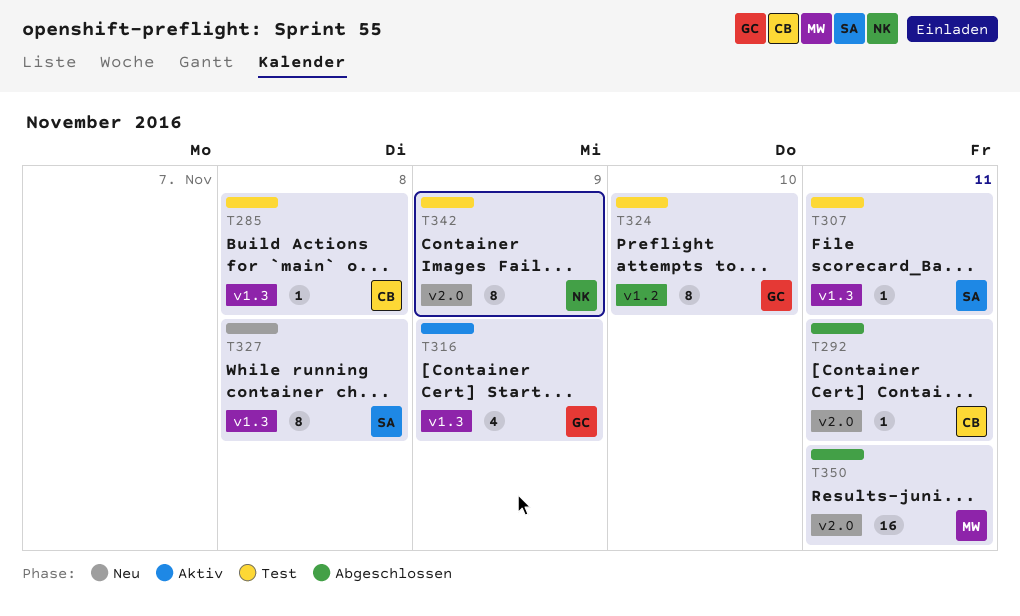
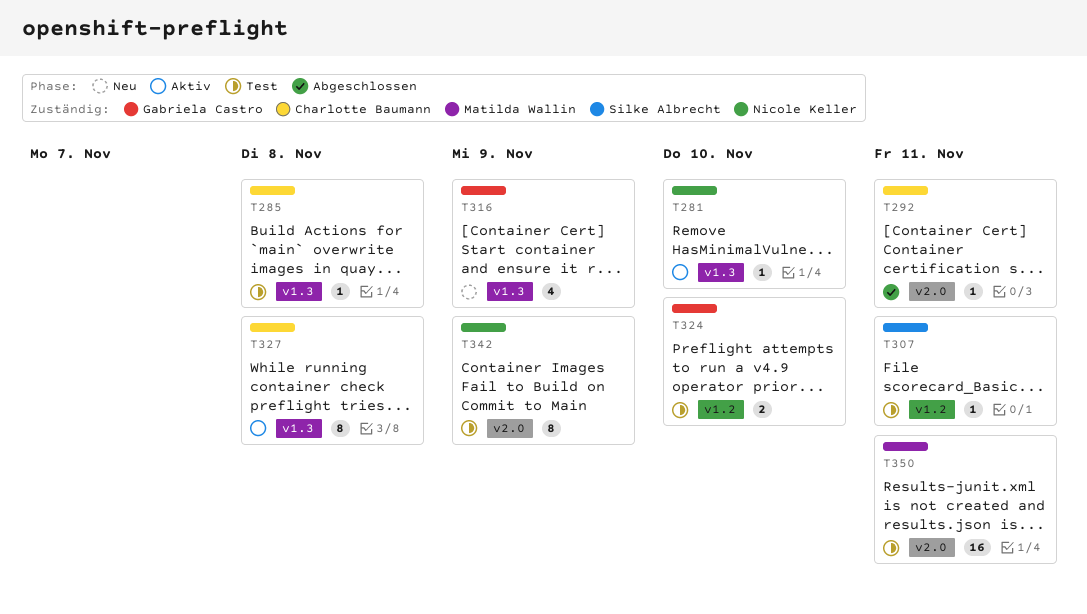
T281: none -> present
T307, label: v1.3 -> v1.2
T316, status: Aktiv -> Neu
T324, estimate: 8 -> 2
T327, status: Neu -> Aktiv
T327, owner: Silke Albrecht -> Charlotte Baumann
T350, status: Abgeschlossen -> Test

